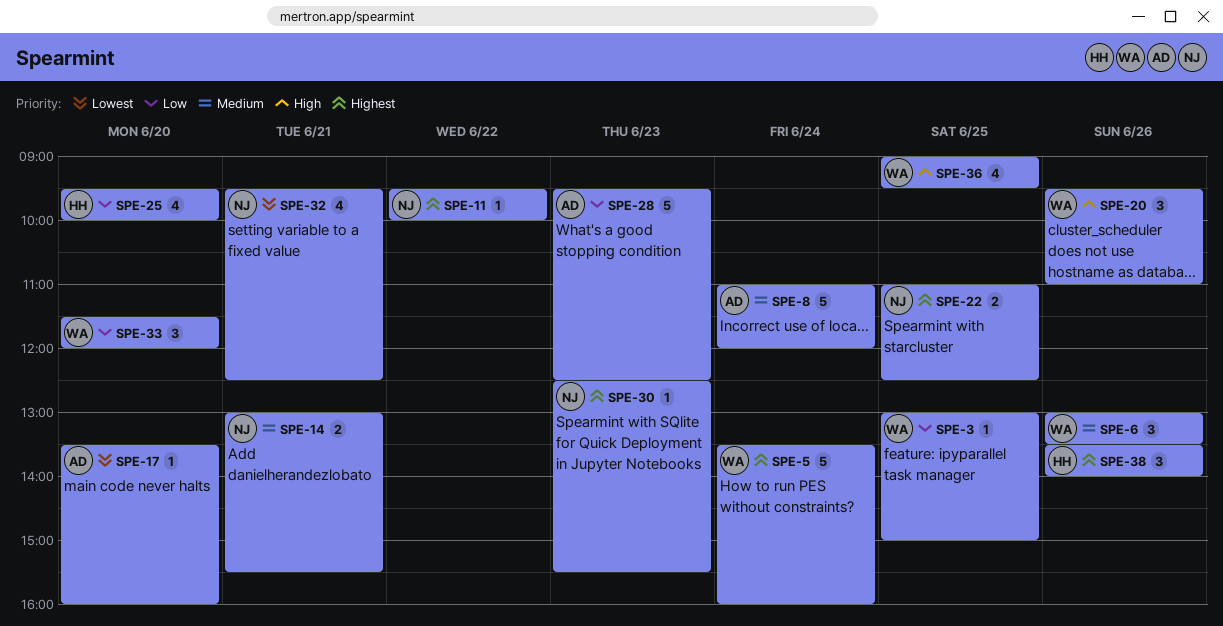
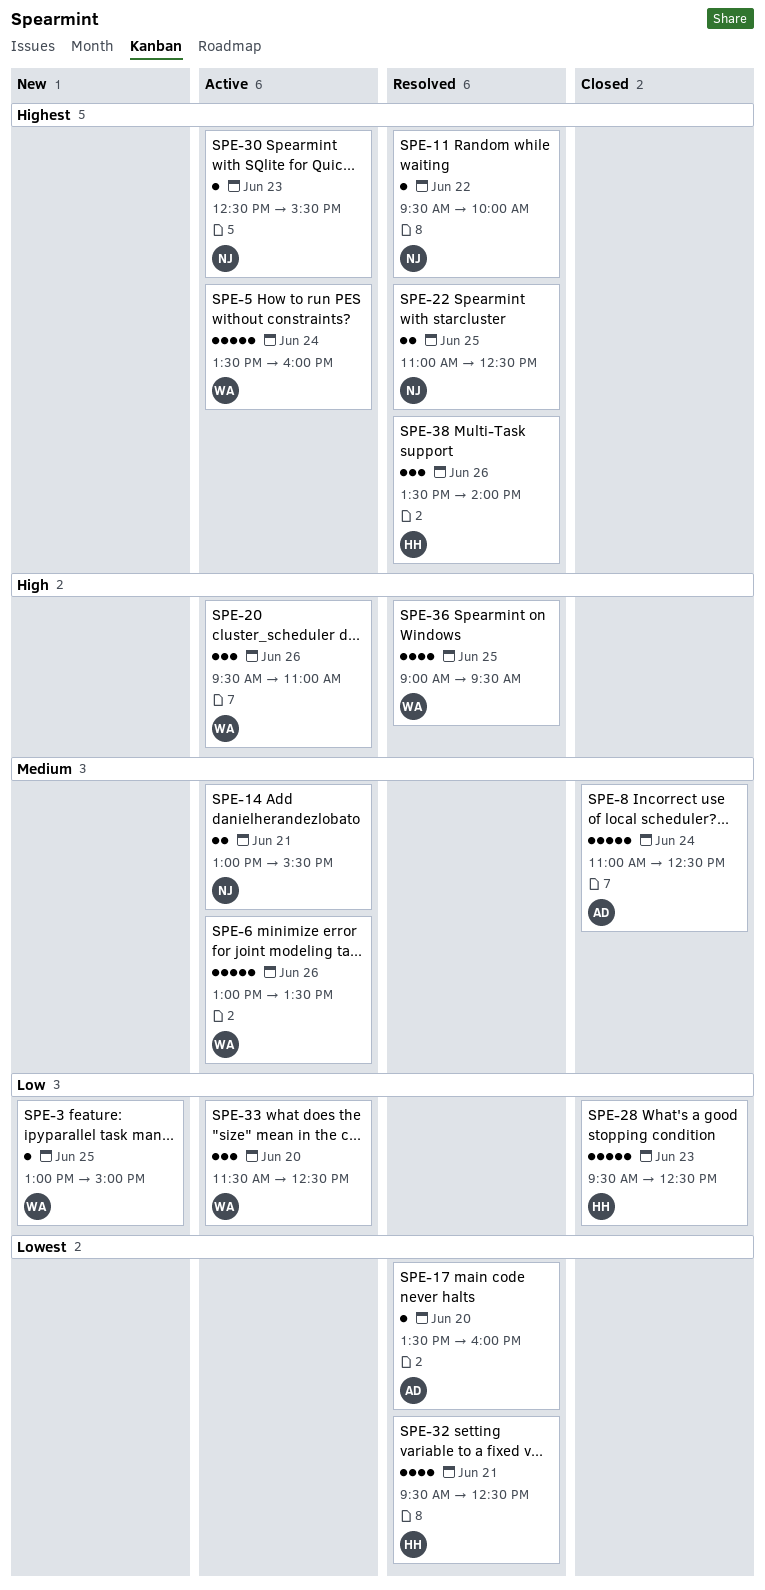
SPE-6, estimate: 3 -> 5
SPE-8, ends: 12:00 -> 12:30
SPE-25: present -> none
SPE-28, owner: AD -> HH
SPE-32, owner: NJ -> HH
SPE-33, ends: 12:00 -> 12:30

